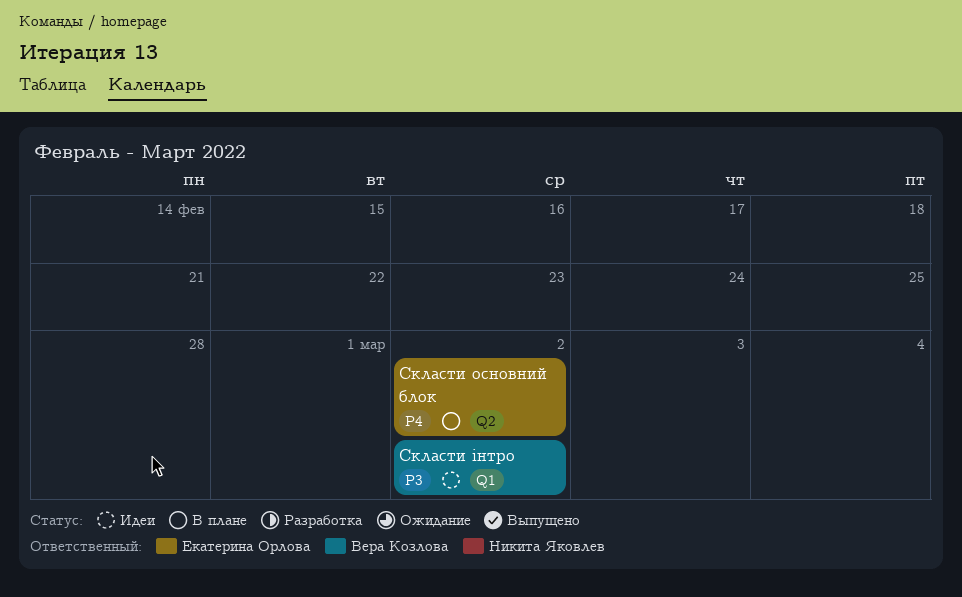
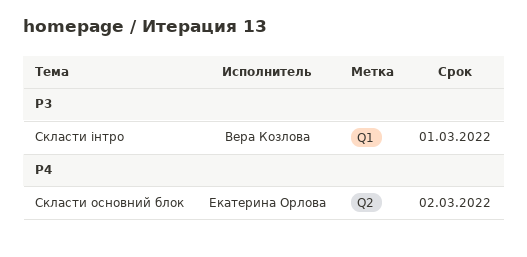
Скласти інтро, due: Mar 2 -> Mar 1

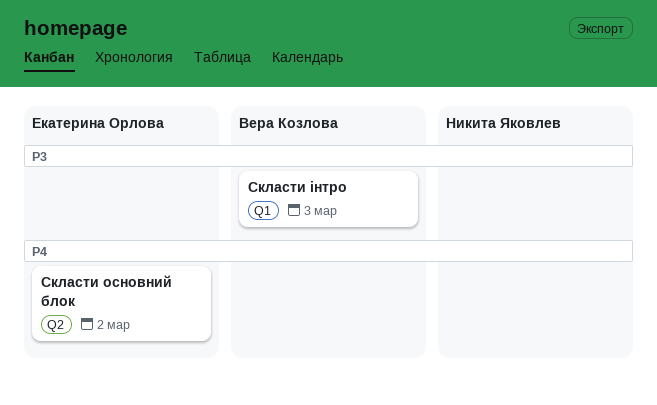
Скласти інтро, due: Mar 1 -> Mar 3

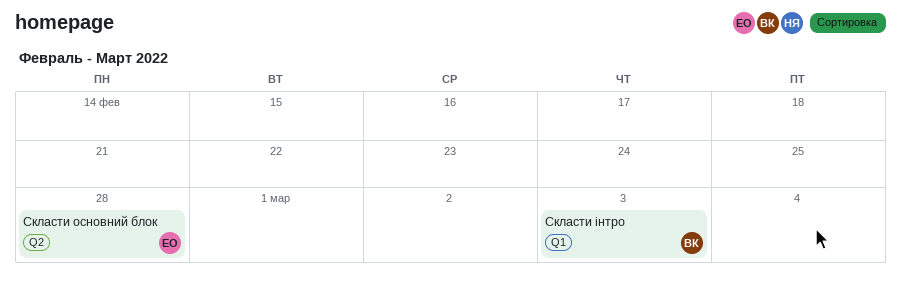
Скласти основний блок, due: Mar 2 -> Feb 28

